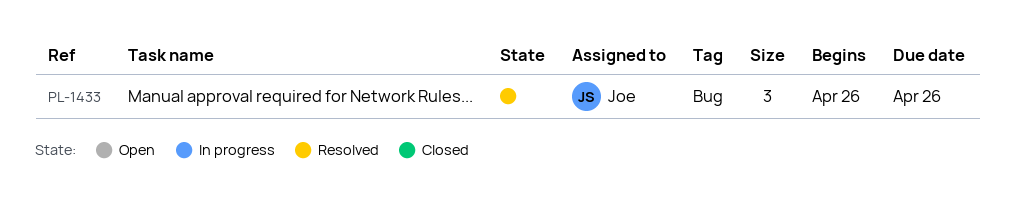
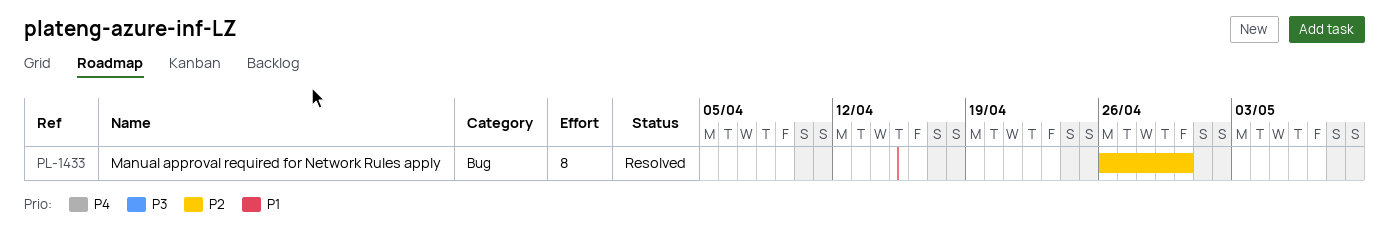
PL-1433, estimate: 3 -> 8
PL-1433, due: Apr 26 -> Apr 30

